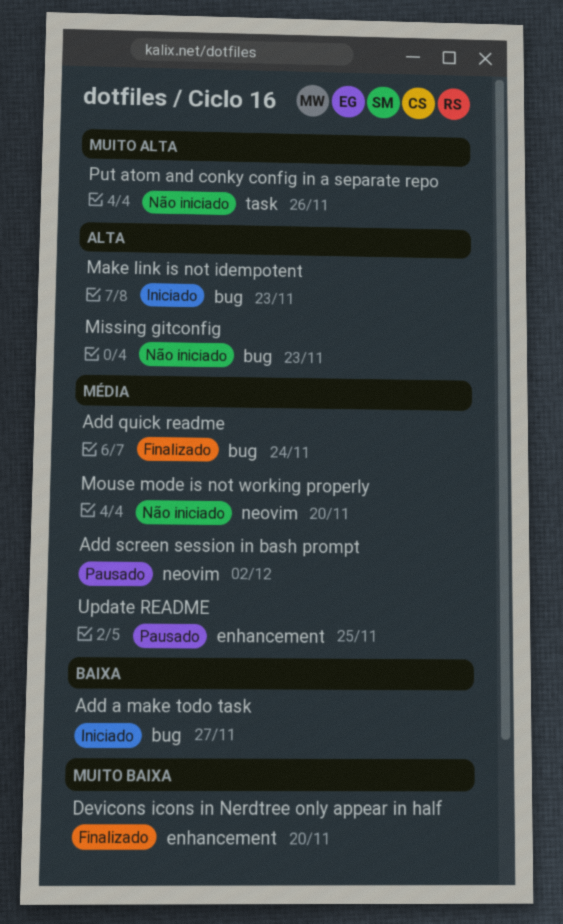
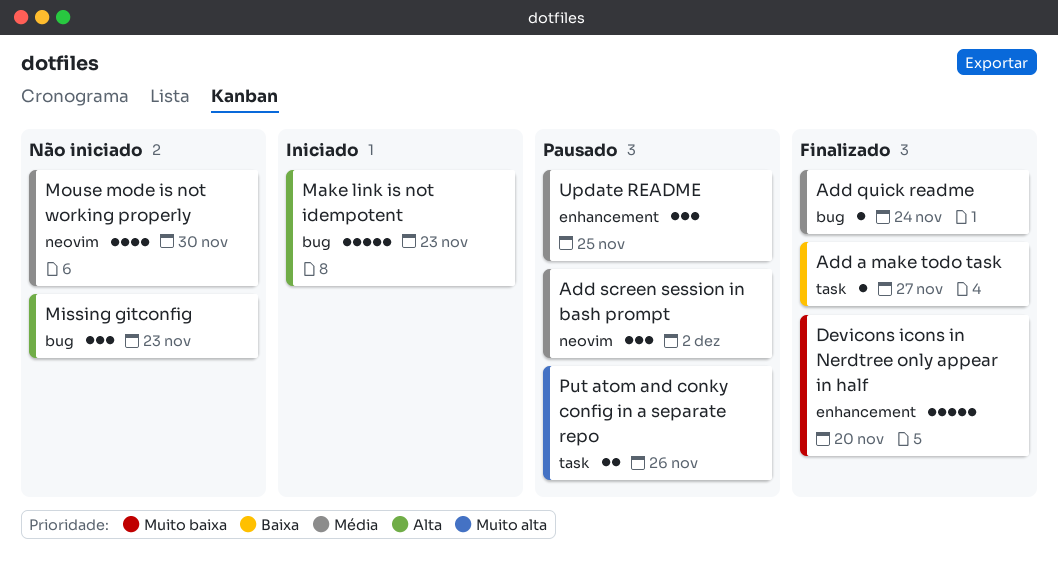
Add a make todo task, status: Iniciado -> Finalizado
Add a make todo task, label: bug -> task
Mouse mode is not working properly, due: Nov 20 -> Nov 30
Put atom and conky config in a separate repo, status: Não iniciado -> Pausado

